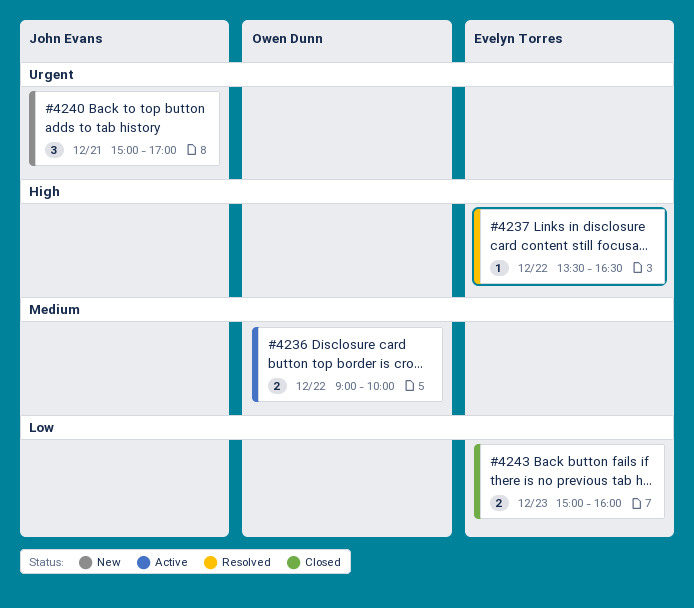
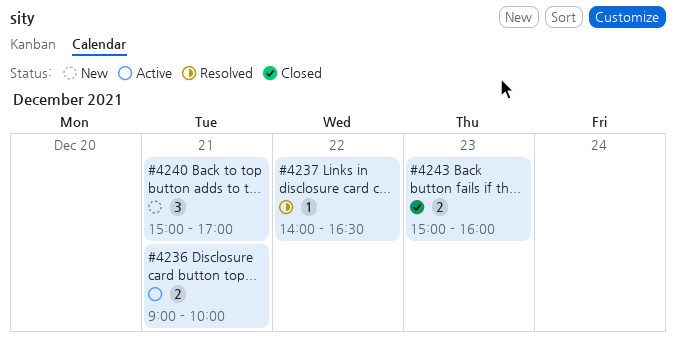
#4236, day: Dec 22 -> Dec 21
#4237, begins: 13:30 -> 14:00

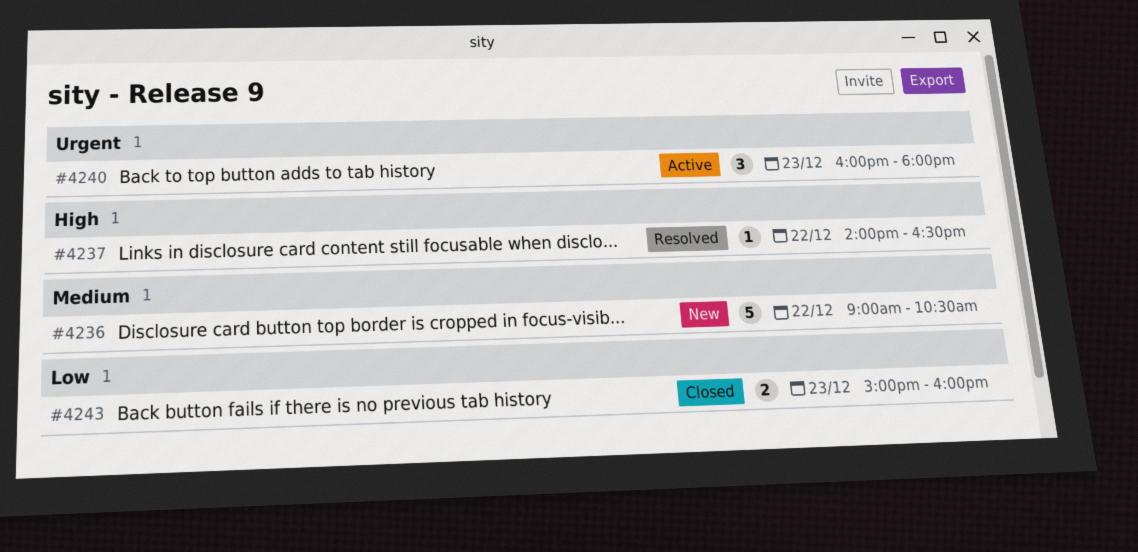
#4236, status: Active -> New
#4236, estimate: 2 -> 5
#4236, day: Dec 21 -> Dec 22
#4236, ends: 10:00 -> 10:30
#4240, status: New -> Active
#4240, day: Dec 21 -> Dec 23
#4240, begins: 15:00 -> 16:00
#4240, ends: 17:00 -> 18:00

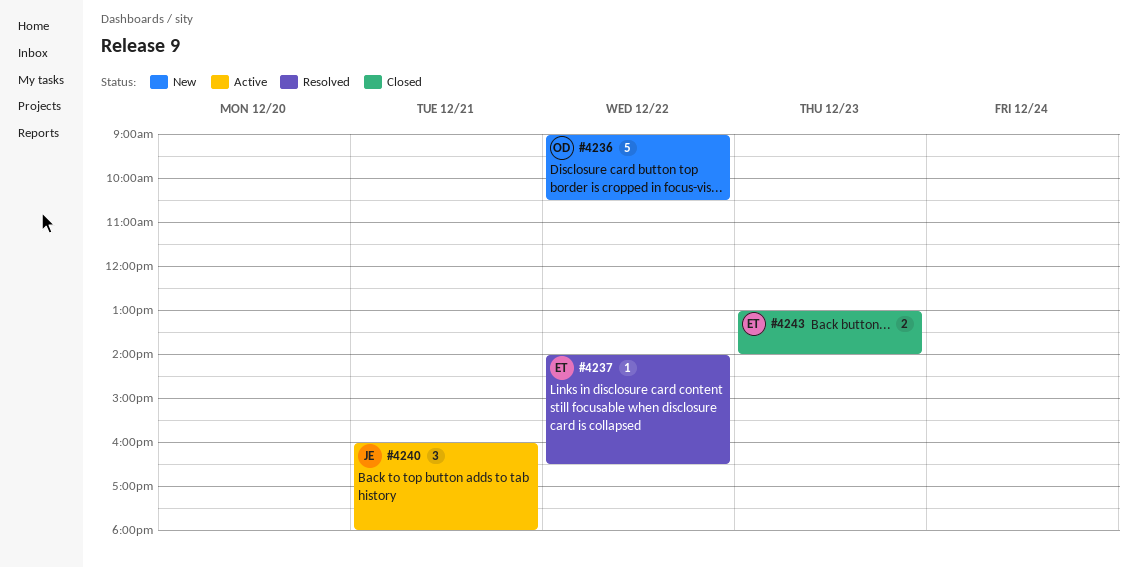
#4240, day: Dec 23 -> Dec 21
#4243, begins: 15:00 -> 13:00
#4243, ends: 16:00 -> 14:00

